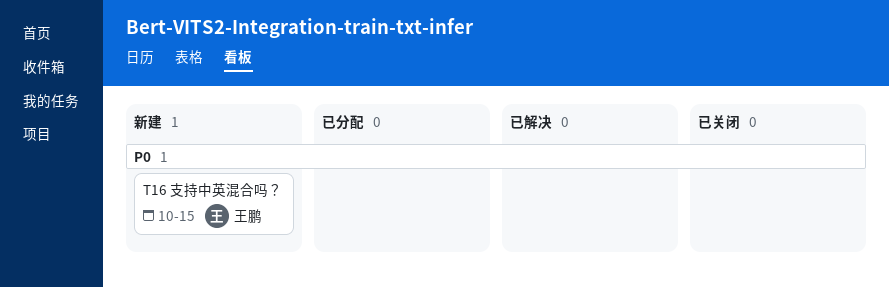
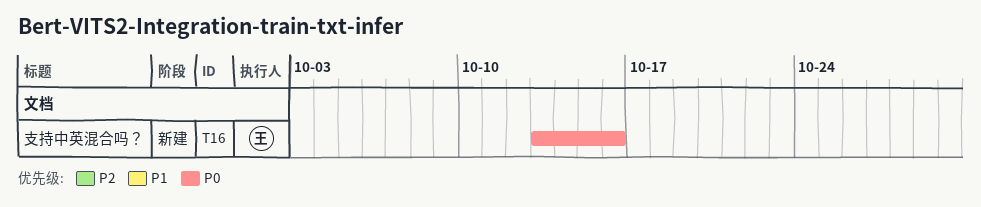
T16, due: Oct 15 -> Oct 16

